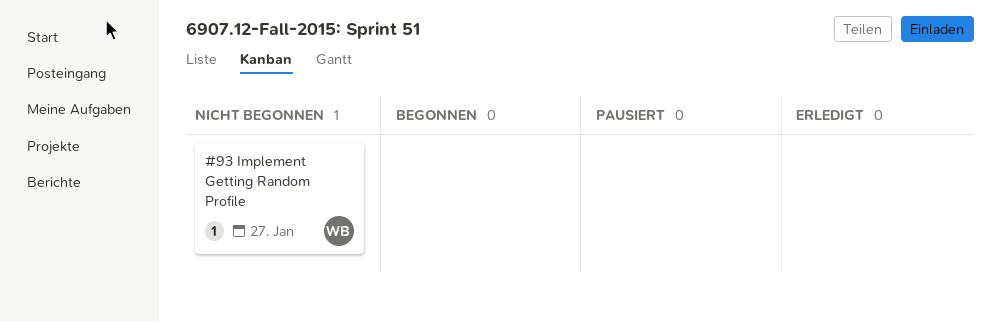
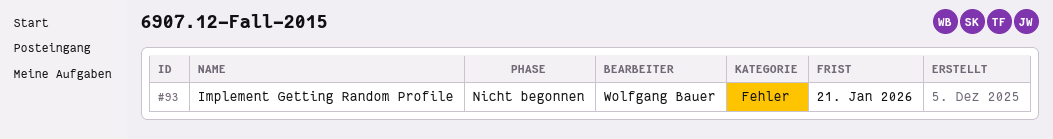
#93, due: Jan 27 -> Jan 21

